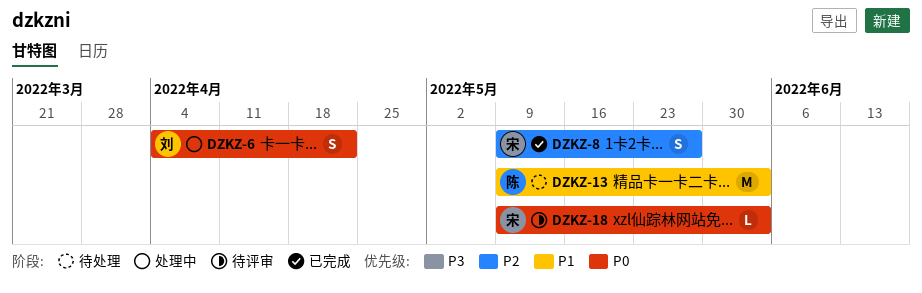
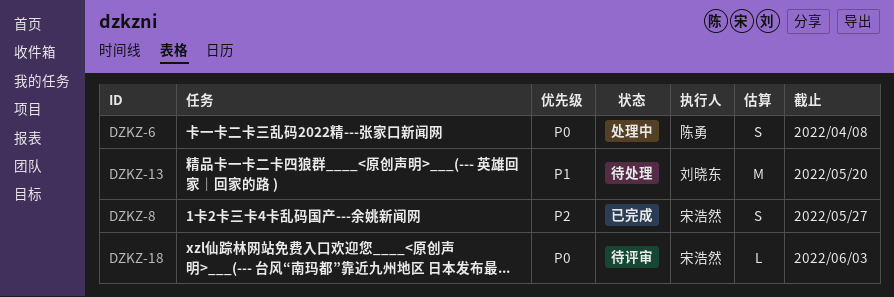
DZKZ-6, owner: 刘晓东 -> 陈勇
DZKZ-6, due: Apr 22 -> Apr 8
DZKZ-13, owner: 陈勇 -> 刘晓东
DZKZ-13, due: Jun 3 -> May 20

